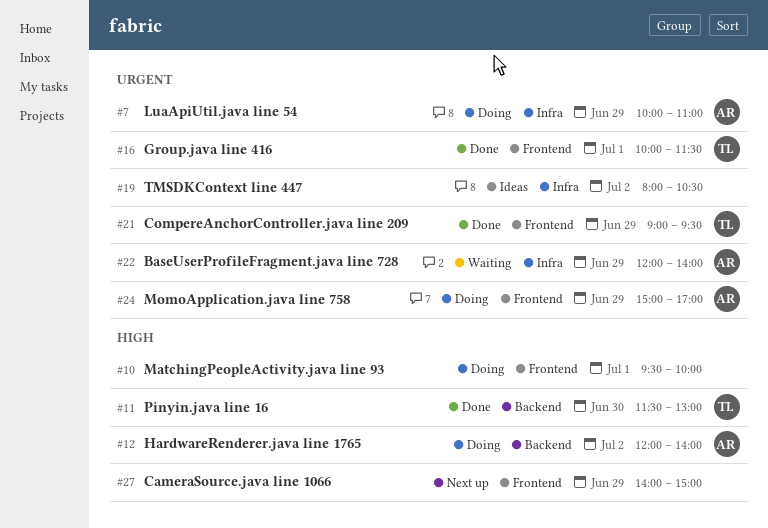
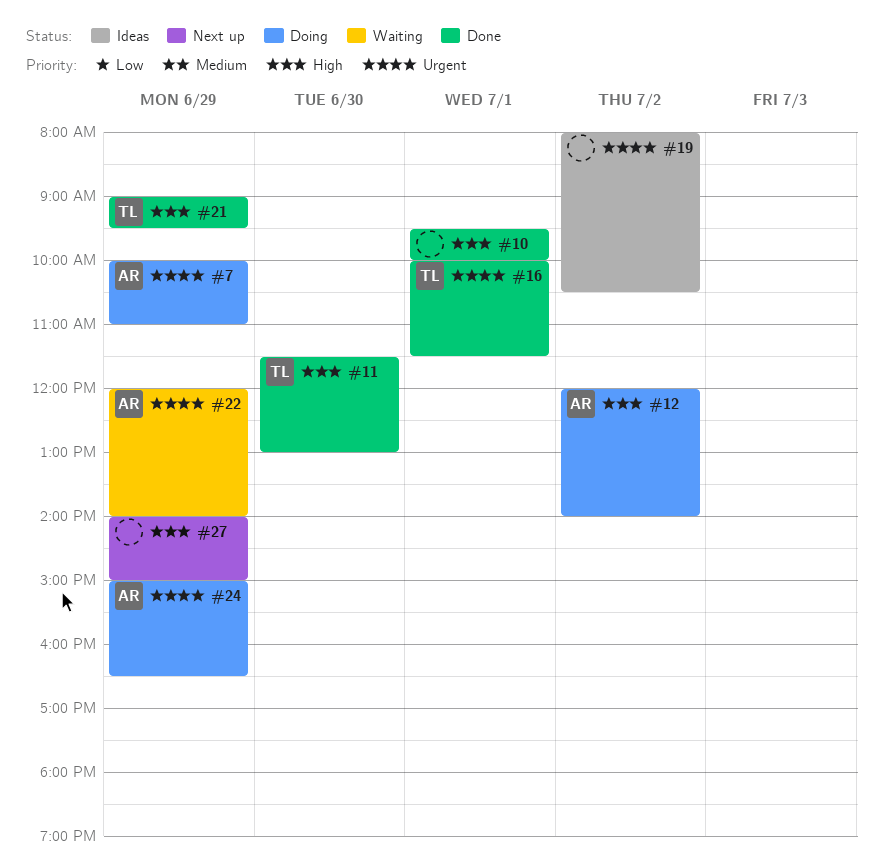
#10, status: Doing -> Done
#21, priority: Urgent -> High
#24, ends: 17:00 -> 16:30

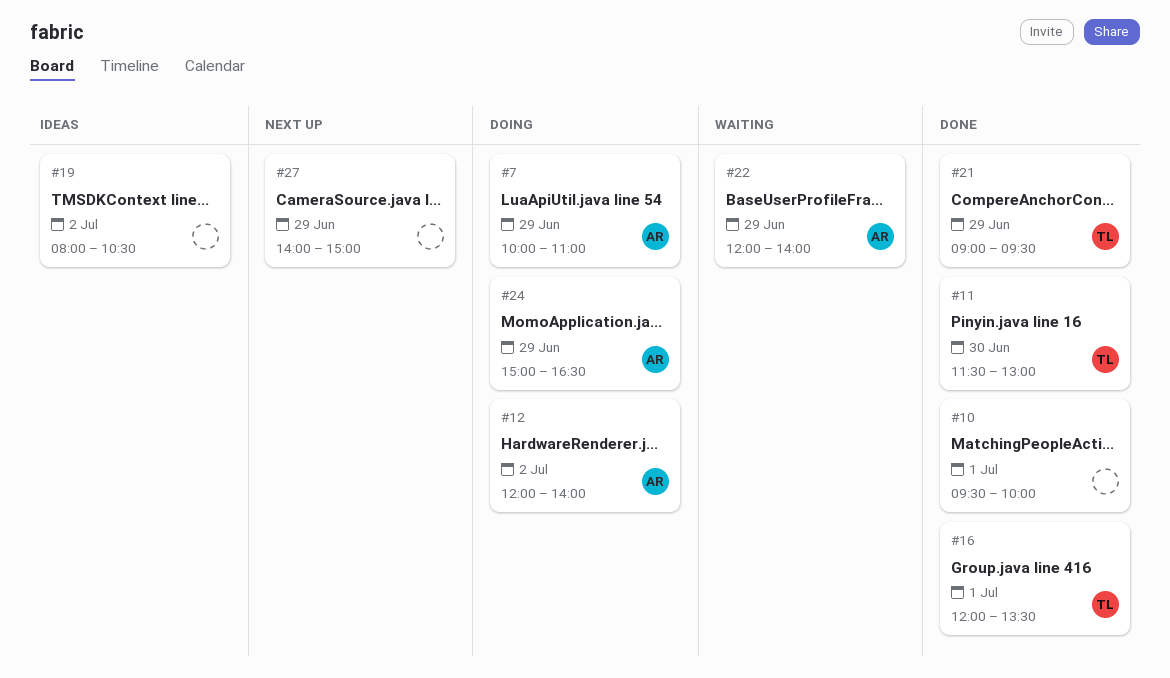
#16, begins: 10:00 -> 12:00
#16, ends: 11:30 -> 13:30

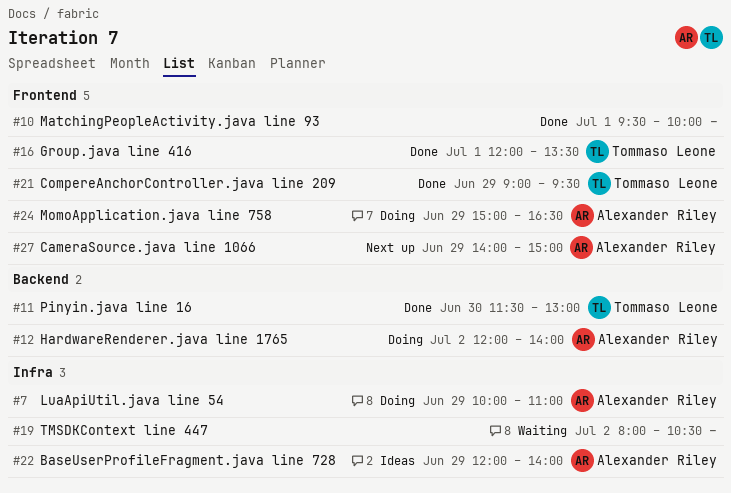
#19, status: Ideas -> Waiting
#22, status: Waiting -> Ideas
#27, owner: none -> Alexander Riley

